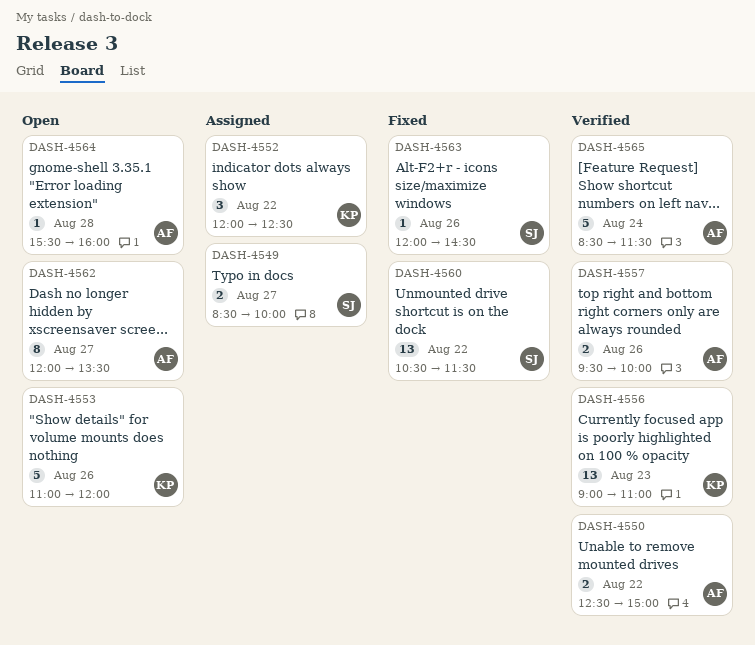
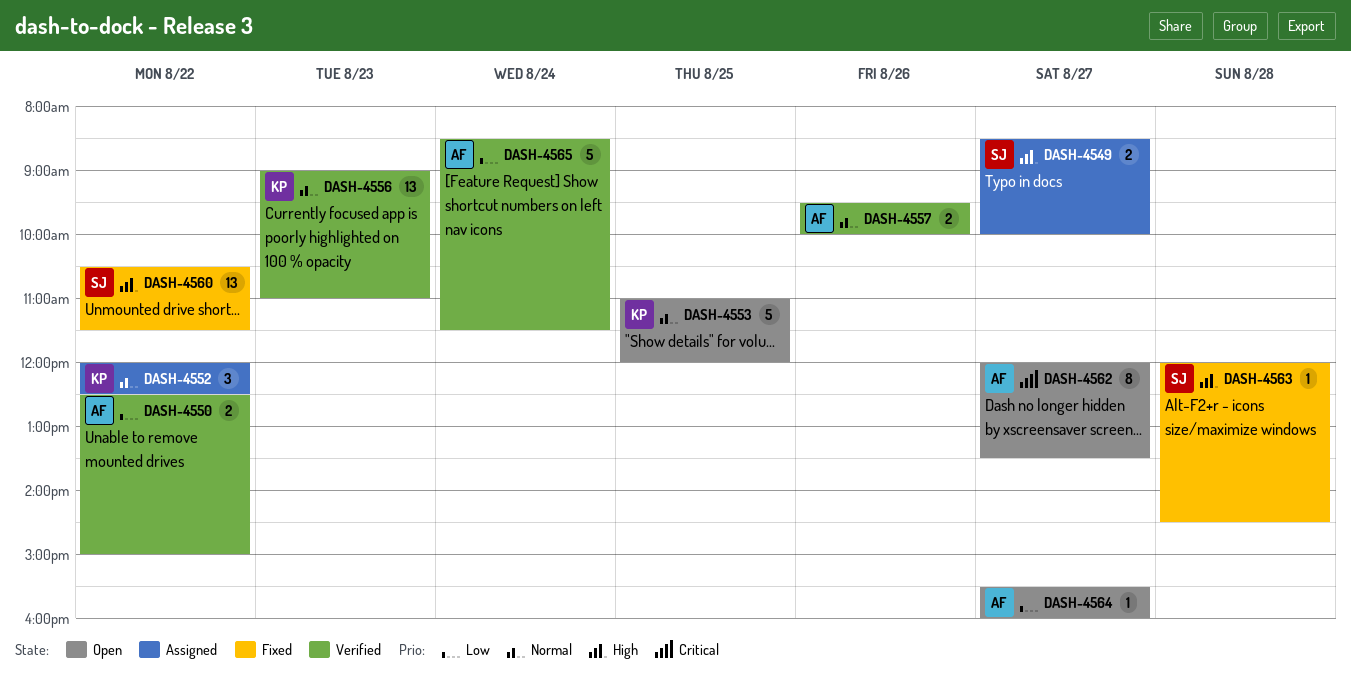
DASH-4553, day: Aug 26 -> Aug 25
DASH-4563, day: Aug 26 -> Aug 28
DASH-4564, day: Aug 28 -> Aug 27

